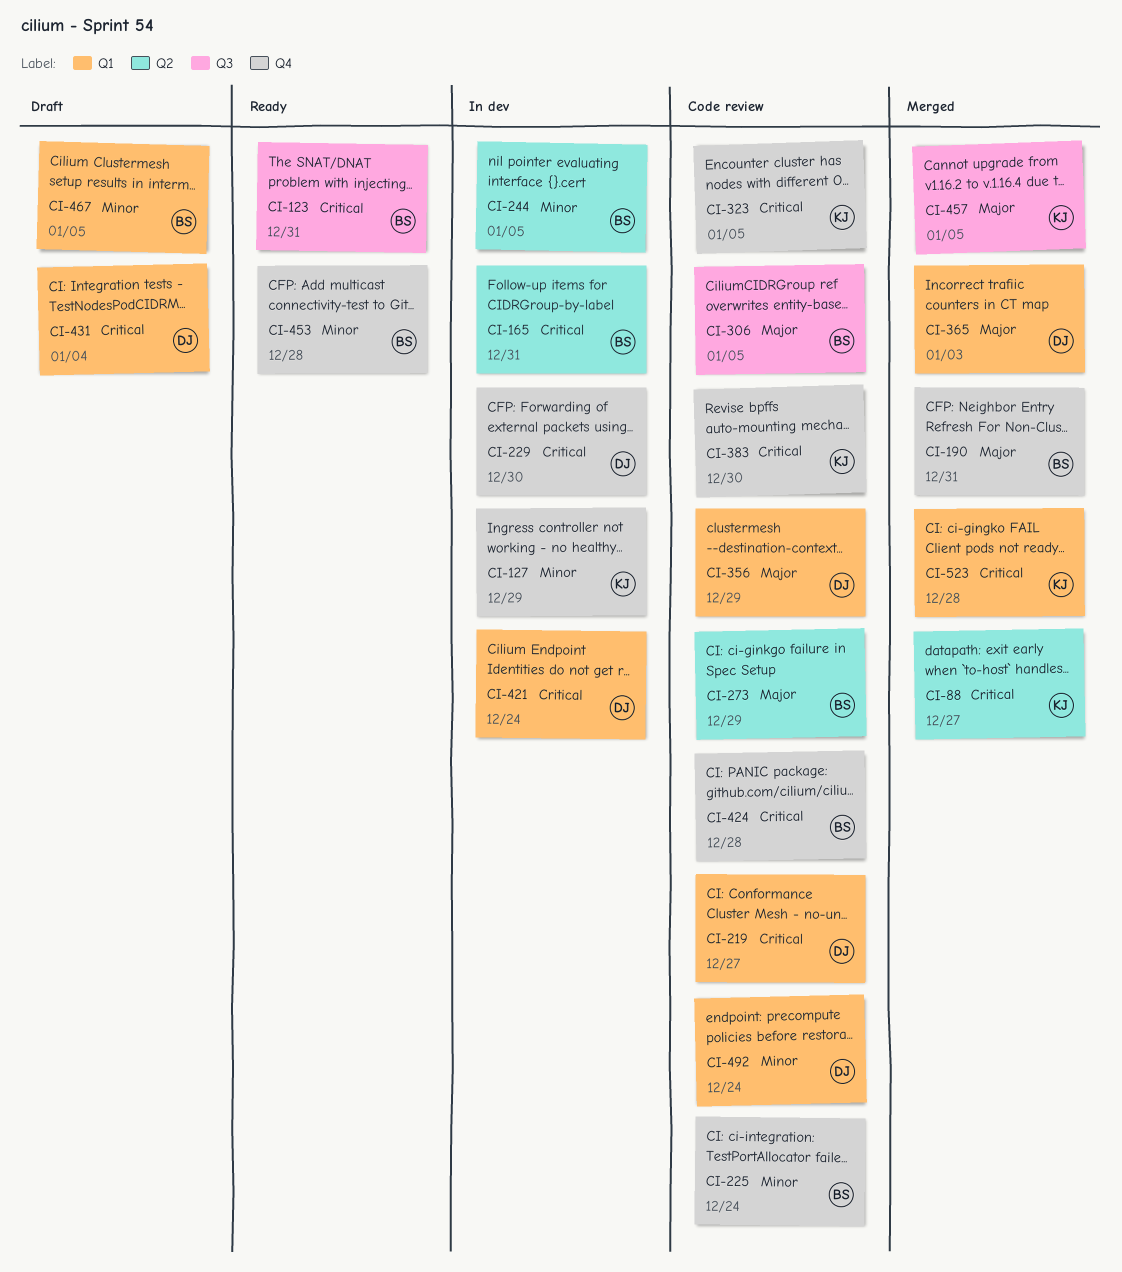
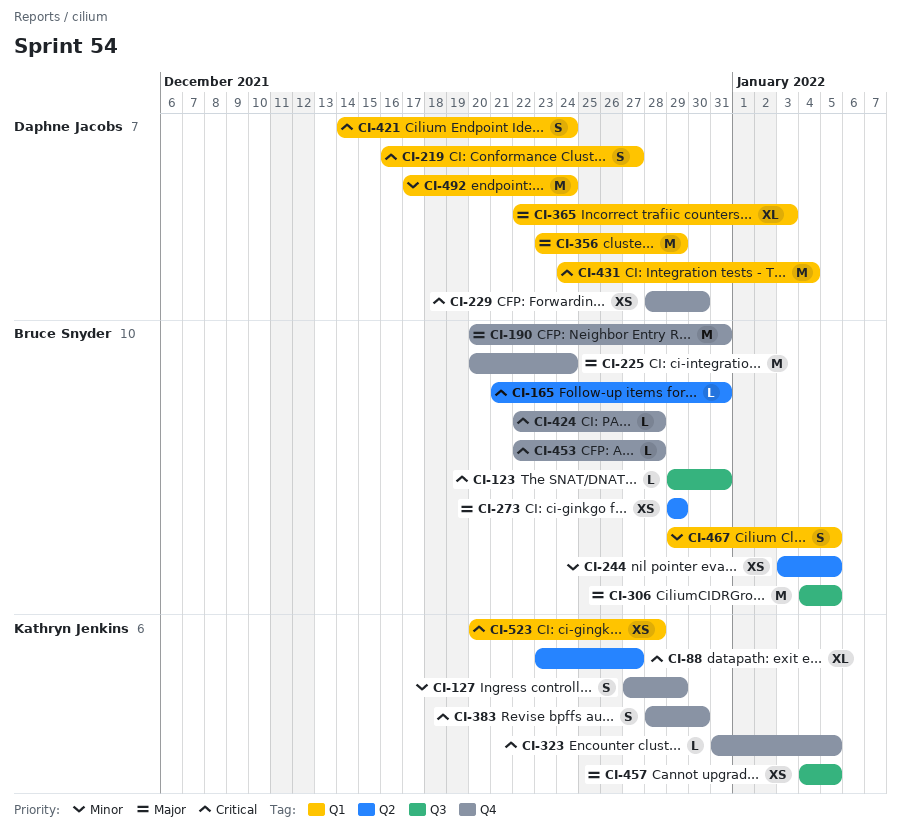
CI-225, priority: Minor -> Major
CI-453, priority: Minor -> Critical

